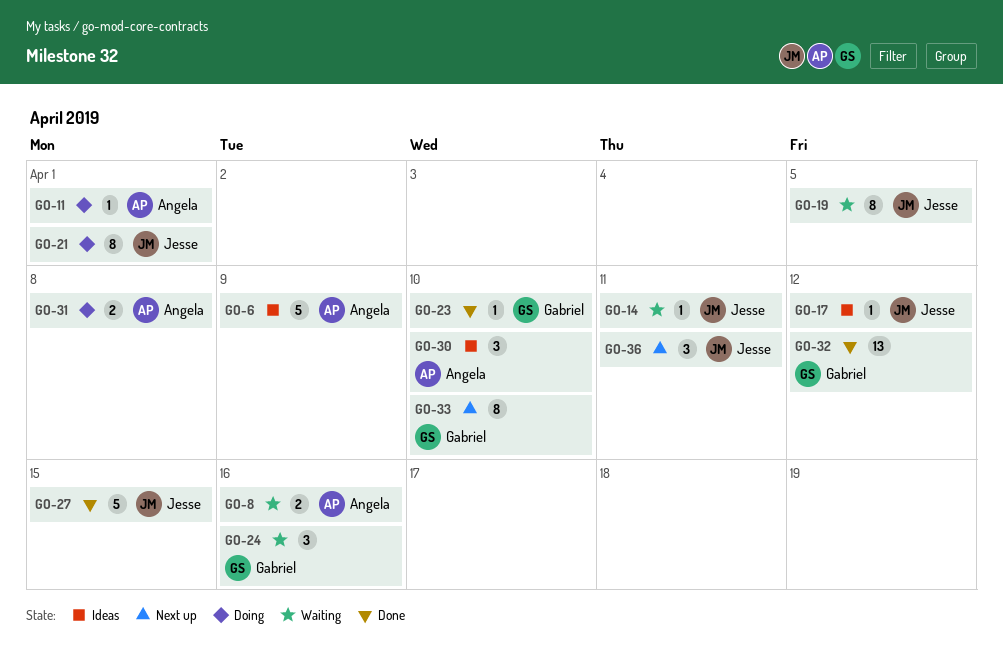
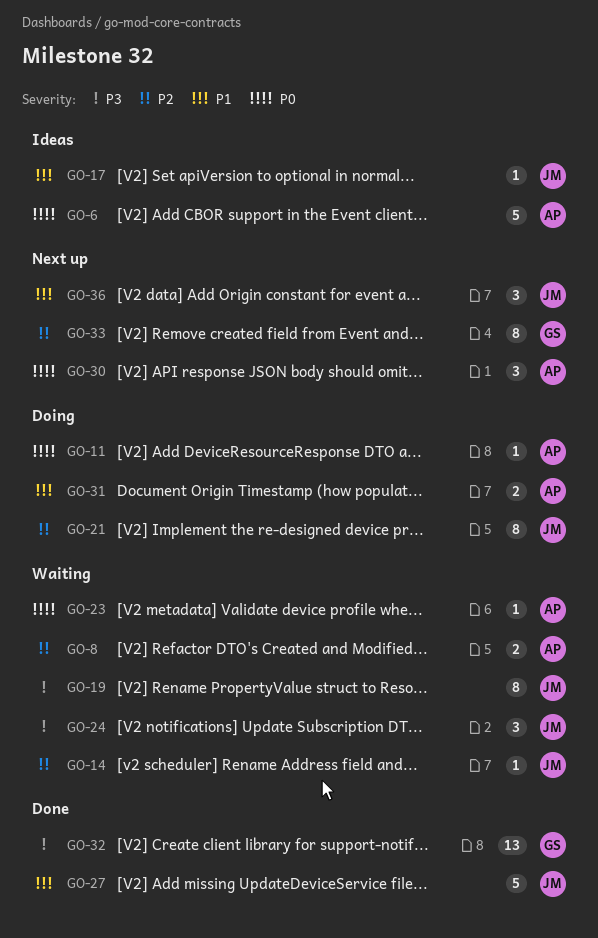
GO-23, status: Done -> Waiting
GO-23, owner: Gabriel -> Angela
GO-24, owner: Gabriel -> Jesse
GO-30, status: Ideas -> Next up

